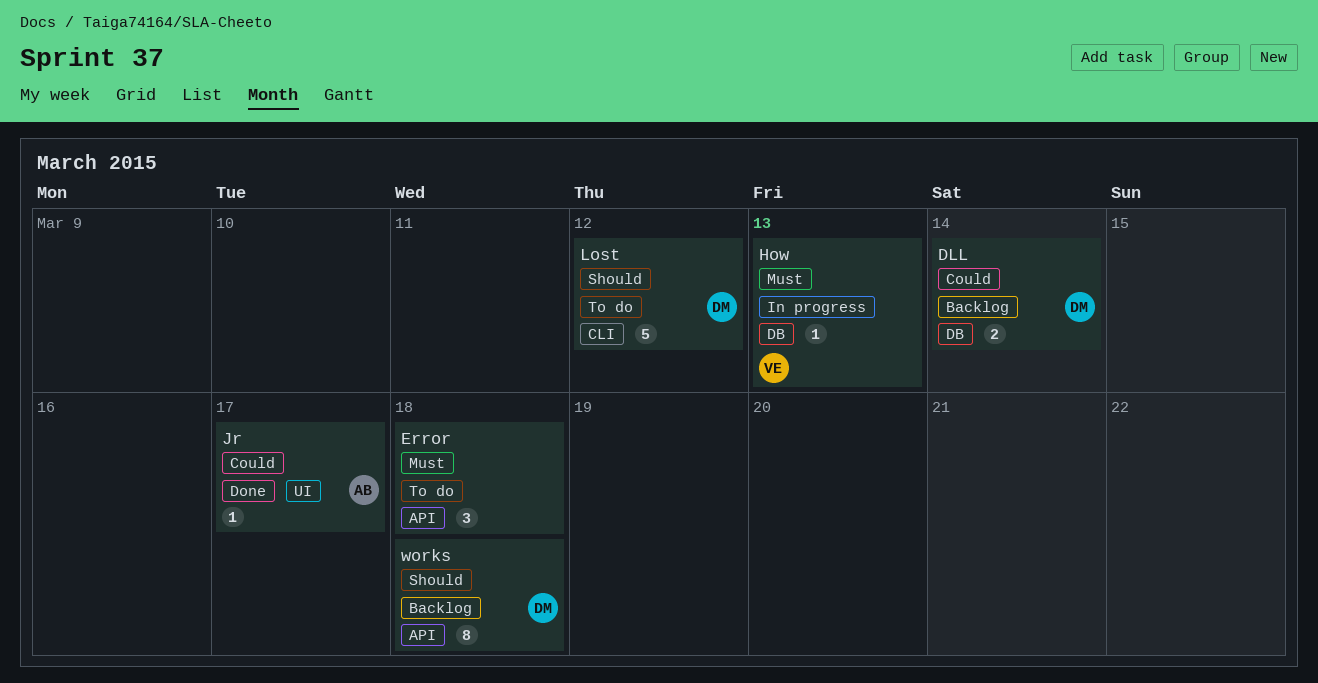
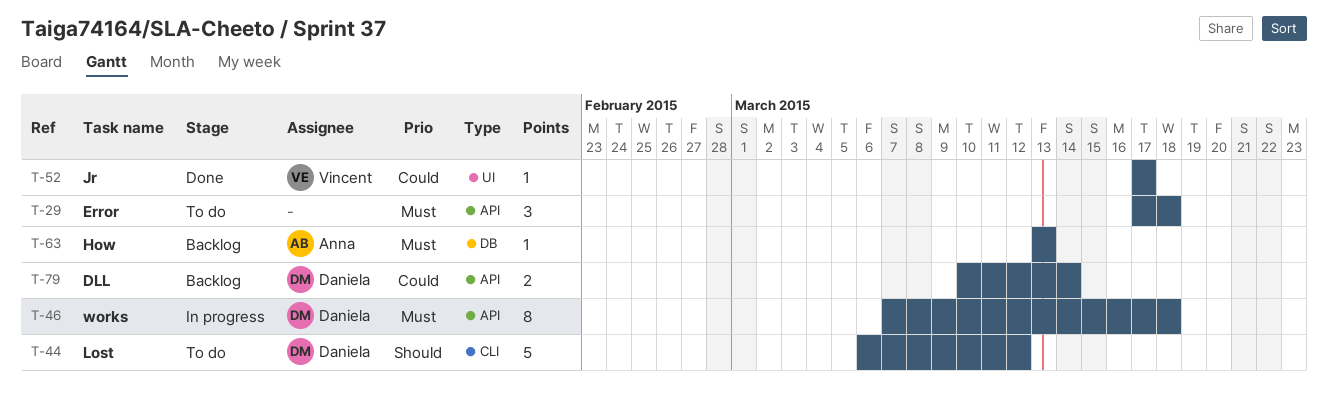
DLL, label: DB -> API
How, status: In progress -> Backlog
How, owner: Vincent -> Anna
Jr, owner: Anna -> Vincent
works, status: Backlog -> In progress
works, priority: Should -> Must

